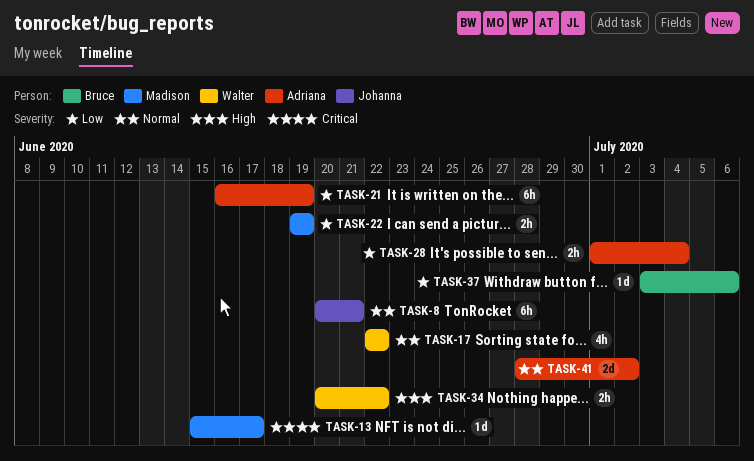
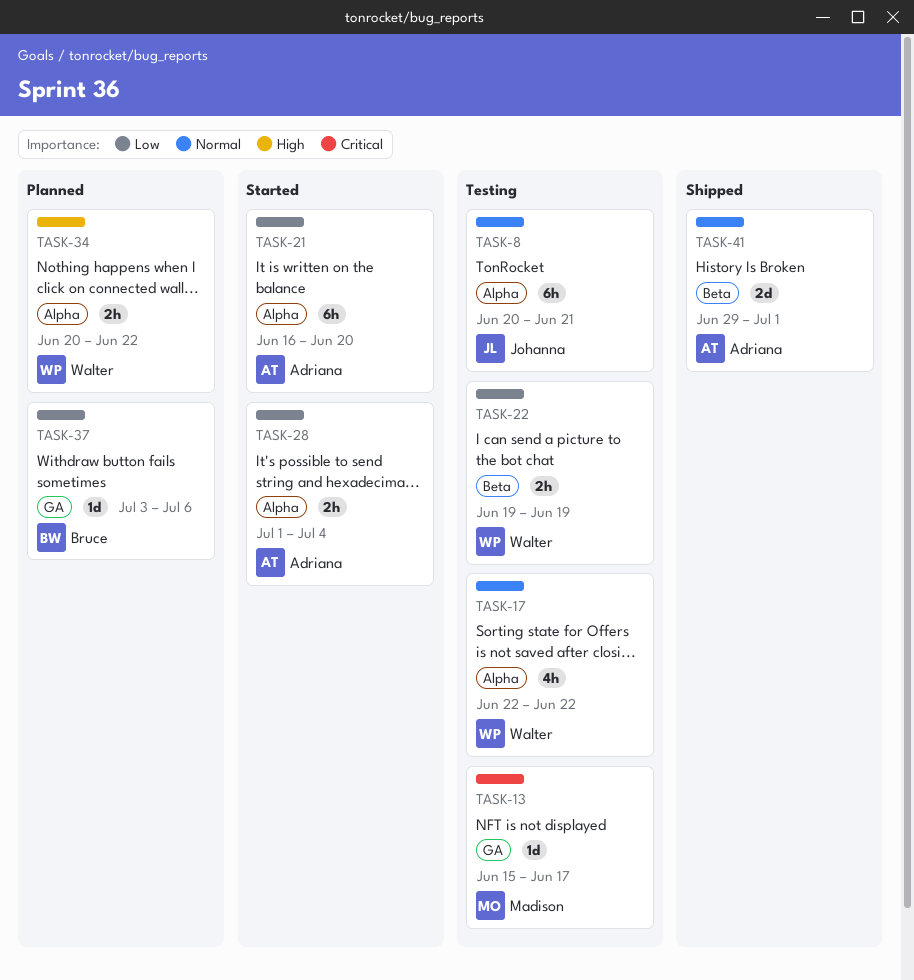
TASK-21, due: Jun 19 -> Jun 20
TASK-22, owner: Madison -> Walter
TASK-41, start: Jun 28 -> Jun 29
TASK-41, due: Jul 2 -> Jul 1

